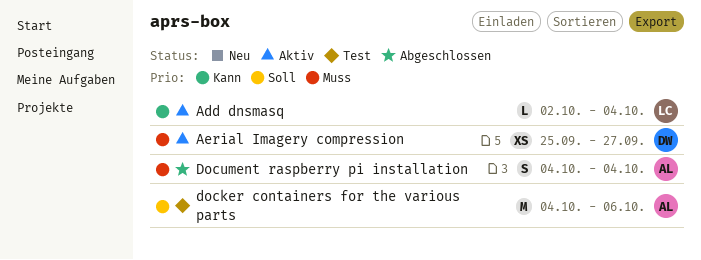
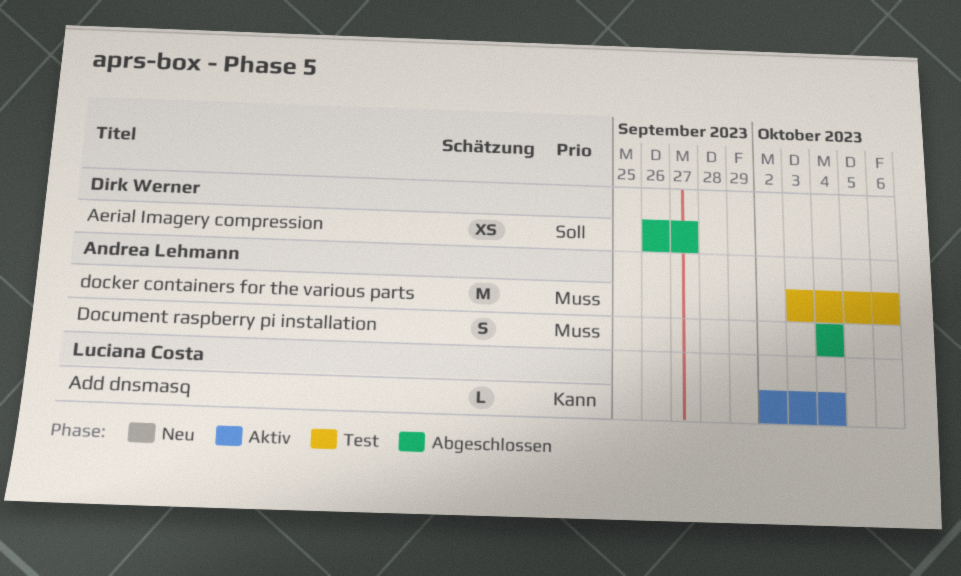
Aerial Imagery compression, status: Aktiv -> Abgeschlossen
Aerial Imagery compression, priority: Muss -> Soll
Aerial Imagery compression, start: Sep 25 -> Sep 26
docker containers for the various parts, priority: Soll -> Muss
docker containers for the various parts, start: Oct 4 -> Oct 3

